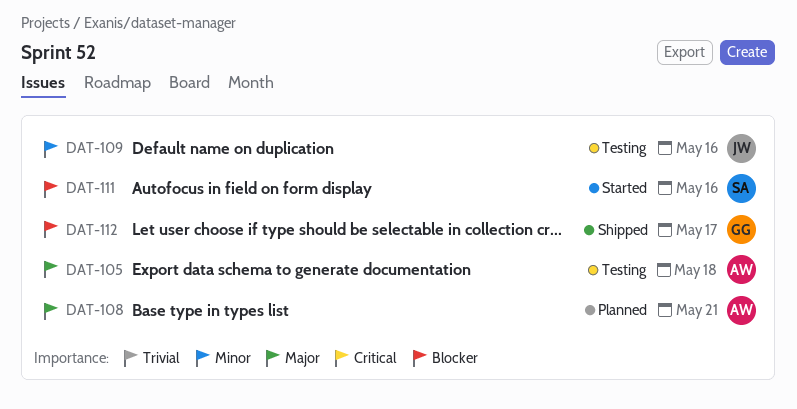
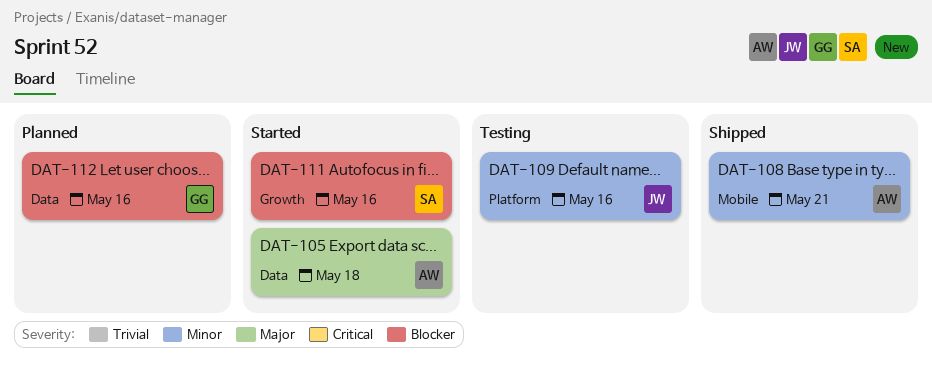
DAT-105, status: Testing -> Started
DAT-108, status: Planned -> Shipped
DAT-108, priority: Major -> Minor
DAT-112, status: Shipped -> Planned
DAT-112, due: May 17 -> May 16

